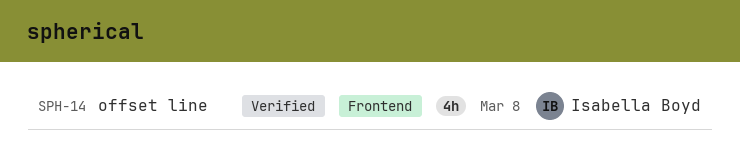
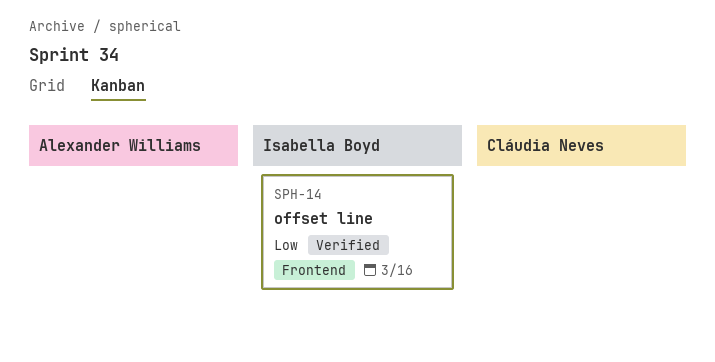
SPH-14, due: Mar 8 -> Mar 16

